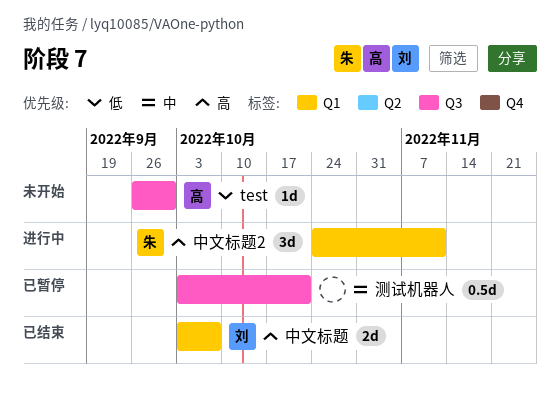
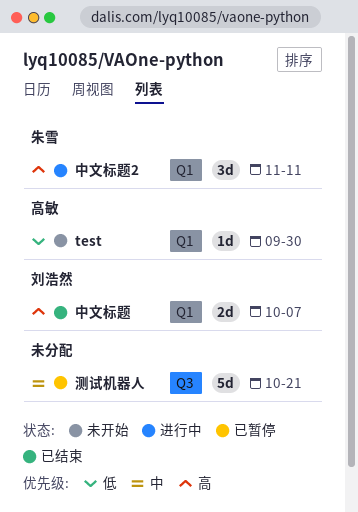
test, label: Q3 -> Q1
测试机器人, estimate: 0.5d -> 5d

